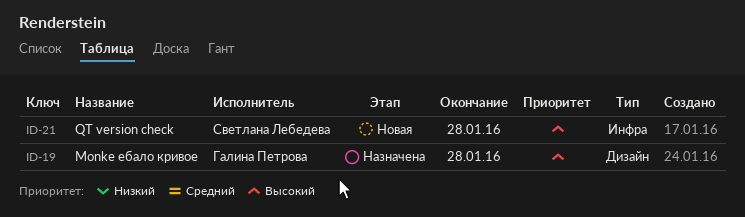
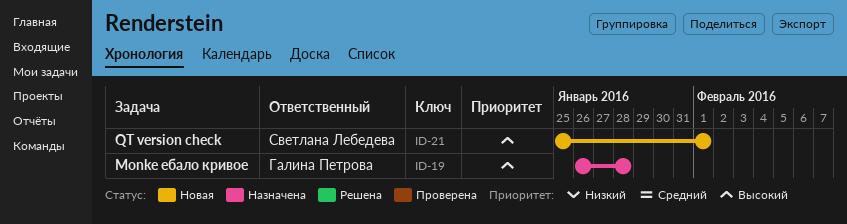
ID-21, due: Jan 28 -> Feb 1

